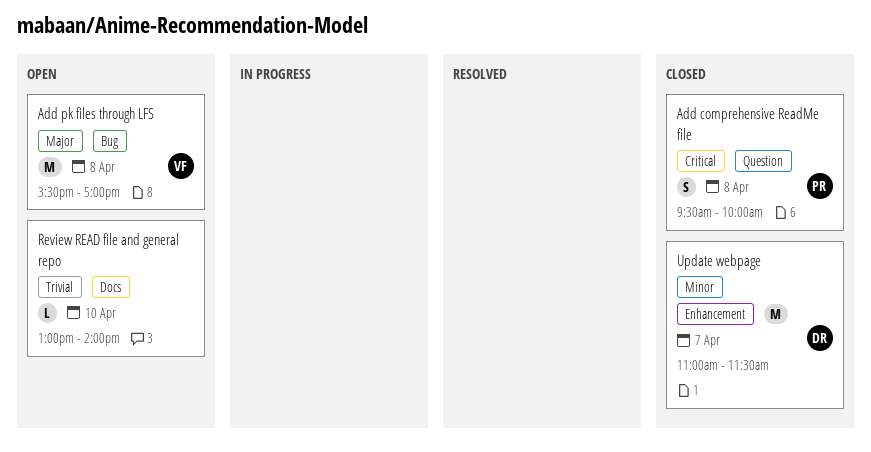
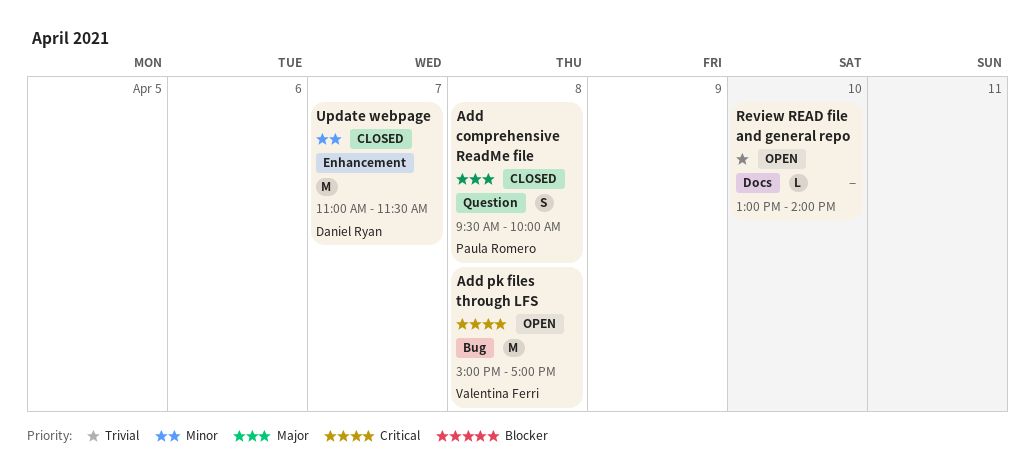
Add comprehensive ReadMe file, priority: Critical -> Major
Add pk files through LFS, priority: Major -> Critical
Add pk files through LFS, begins: 15:30 -> 15:00

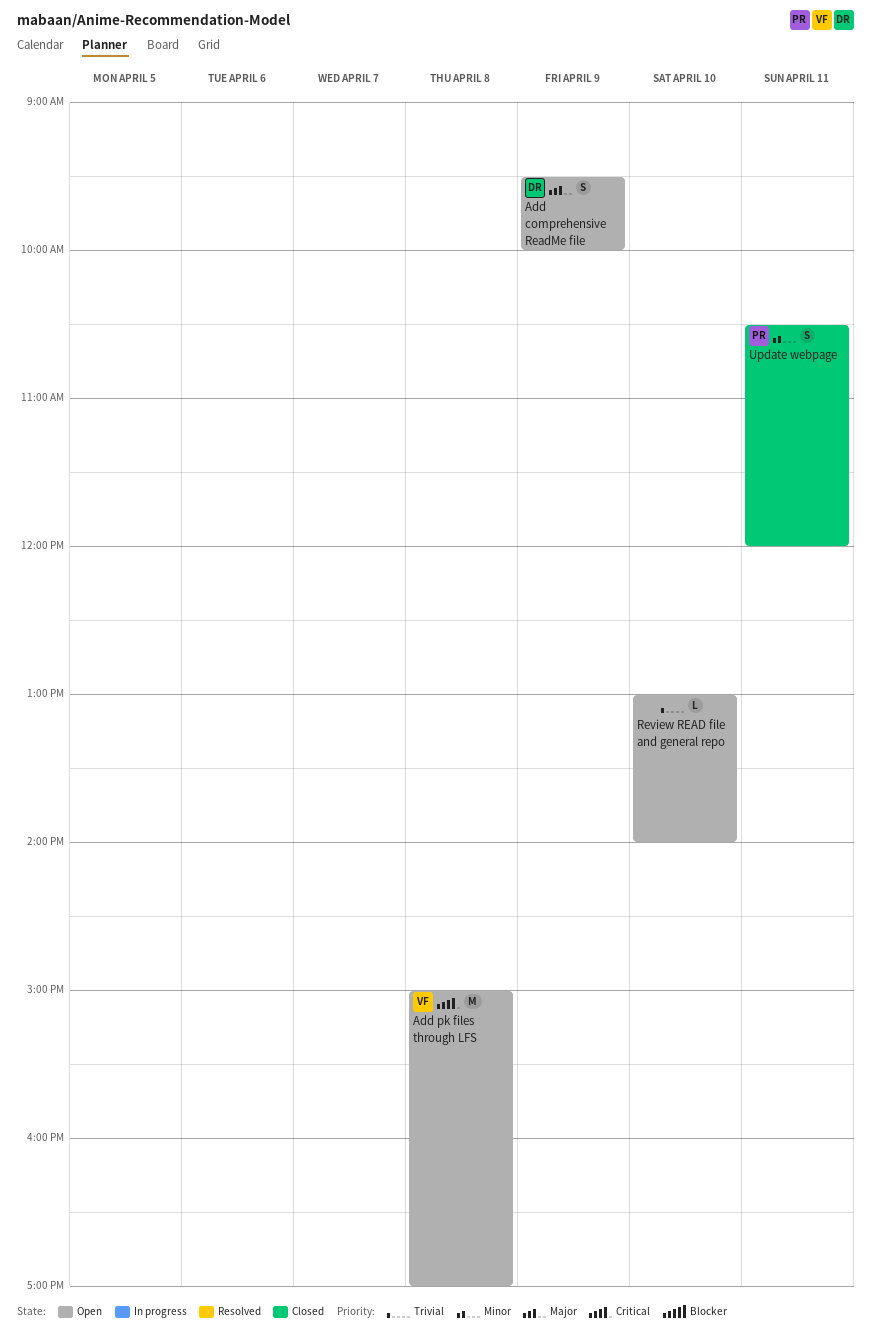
Add comprehensive ReadMe file, status: Closed -> Open
Add comprehensive ReadMe file, owner: Paula Romero -> Daniel Ryan
Add comprehensive ReadMe file, day: Apr 8 -> Apr 9
Update webpage, owner: Daniel Ryan -> Paula Romero
Update webpage, estimate: M -> S
Update webpage, day: Apr 7 -> Apr 11
Update webpage, begins: 11:00 -> 10:30
Update webpage, ends: 11:30 -> 12:00

